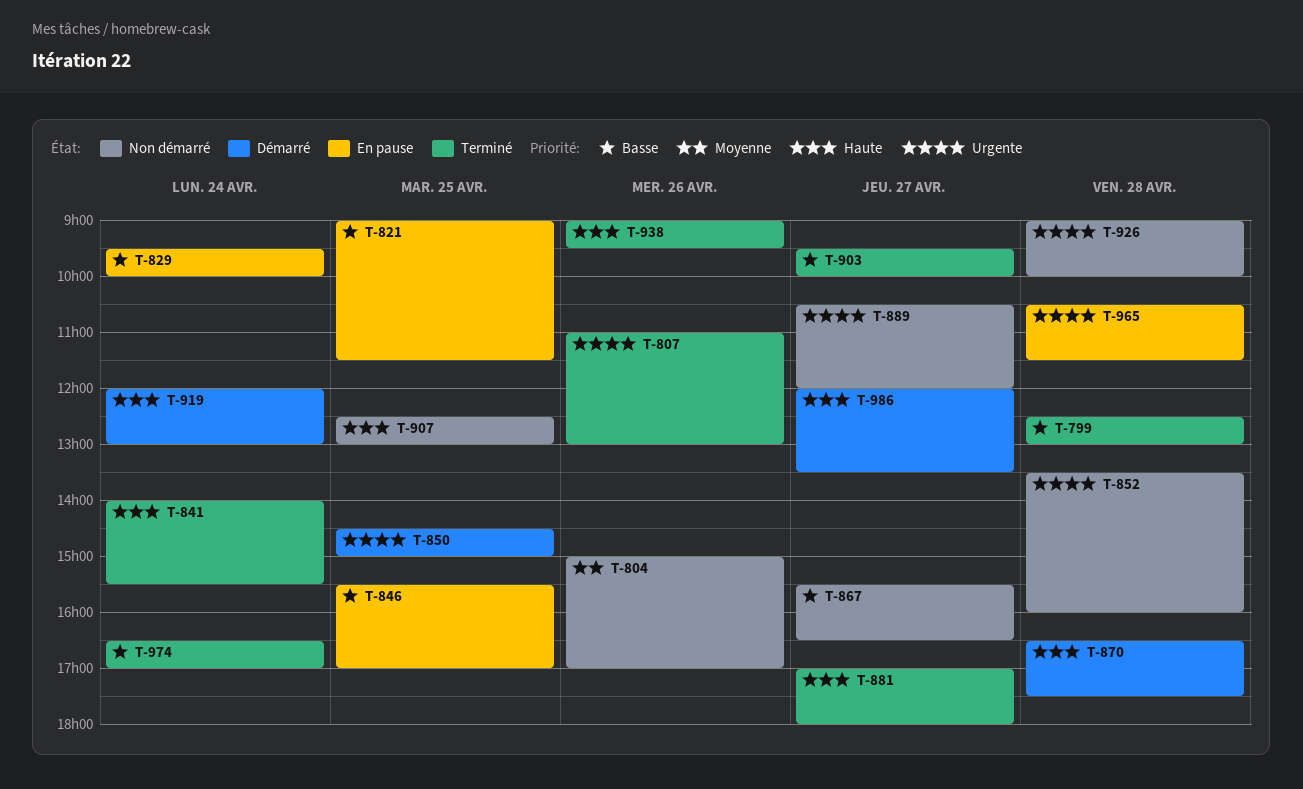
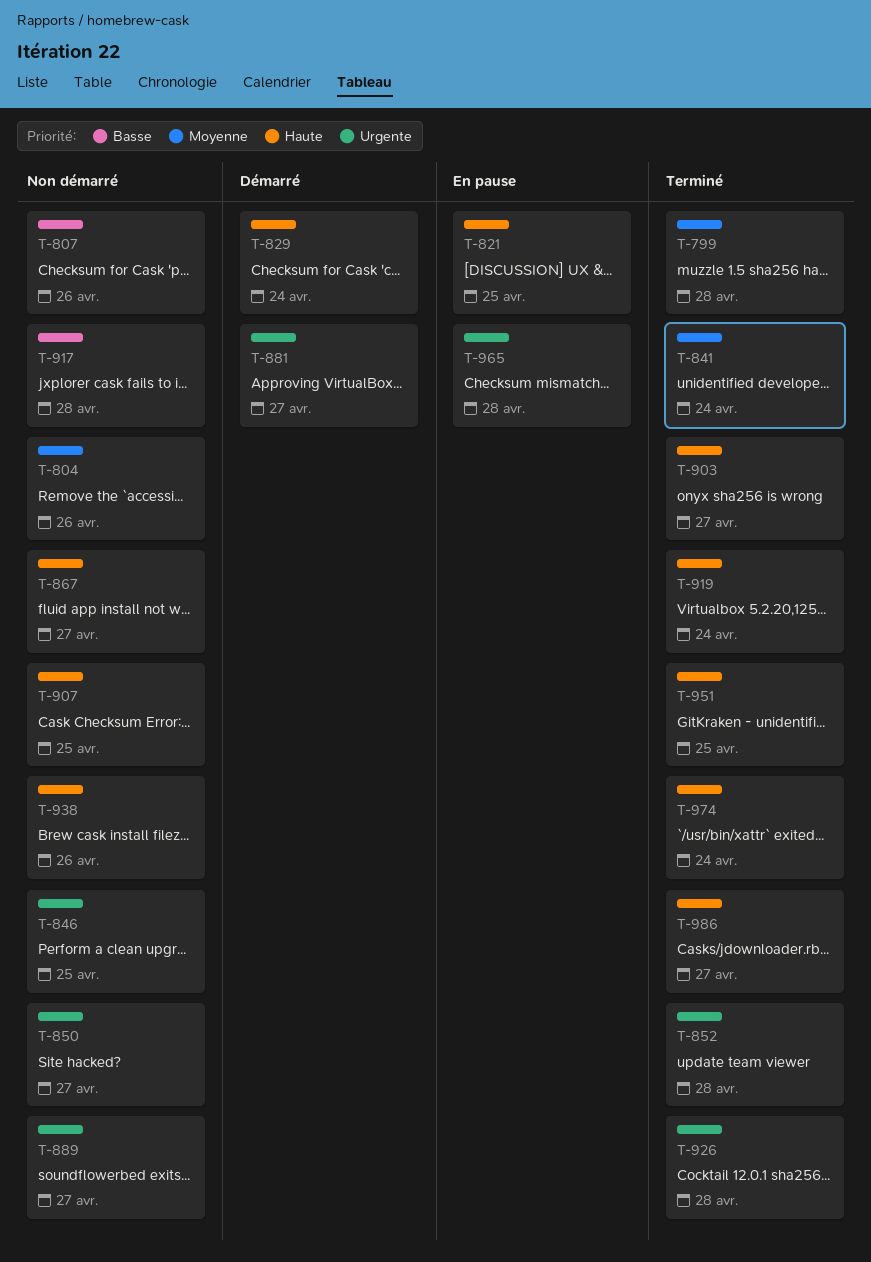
T-799, priority: Basse -> Moyenne
T-807, status: Terminé -> Non démarré
T-807, priority: Urgente -> Basse
T-821, priority: Basse -> Haute
T-829, status: En pause -> Démarré
T-829, priority: Basse -> Haute
T-841, priority: Haute -> Moyenne
T-846, status: En pause -> Non démarré
T-846, priority: Basse -> Urgente
T-850, status: Démarré -> Non démarré
T-850, day: Apr 25 -> Apr 27
T-852, status: Non démarré -> Terminé
T-867, priority: Basse -> Haute
T-870: present -> none
T-881, status: Terminé -> Démarré
T-881, priority: Haute -> Urgente
T-903, priority: Basse -> Haute
T-917: none -> present
T-919, status: Démarré -> Terminé
T-926, status: Non démarré -> Terminé
T-938, status: Terminé -> Non démarré
T-951: none -> present
T-974, priority: Basse -> Haute
T-986, status: Démarré -> Terminé

